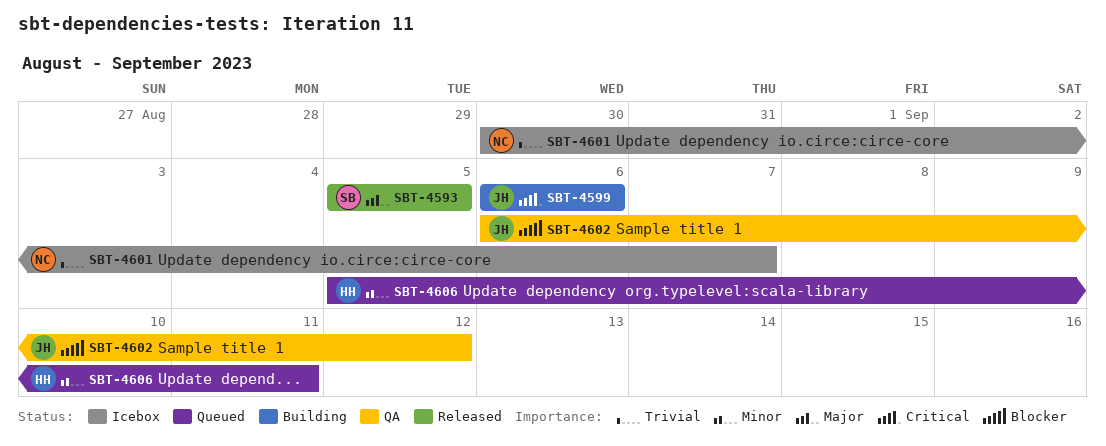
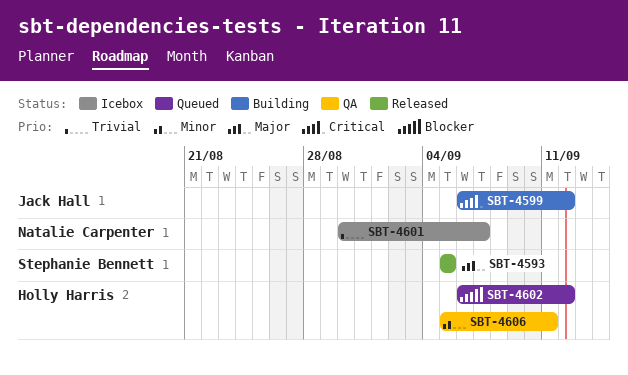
SBT-4599, due: Sep 6 -> Sep 12
SBT-4602, status: QA -> Queued
SBT-4602, owner: Jack Hall -> Holly Harris
SBT-4606, status: Queued -> QA

